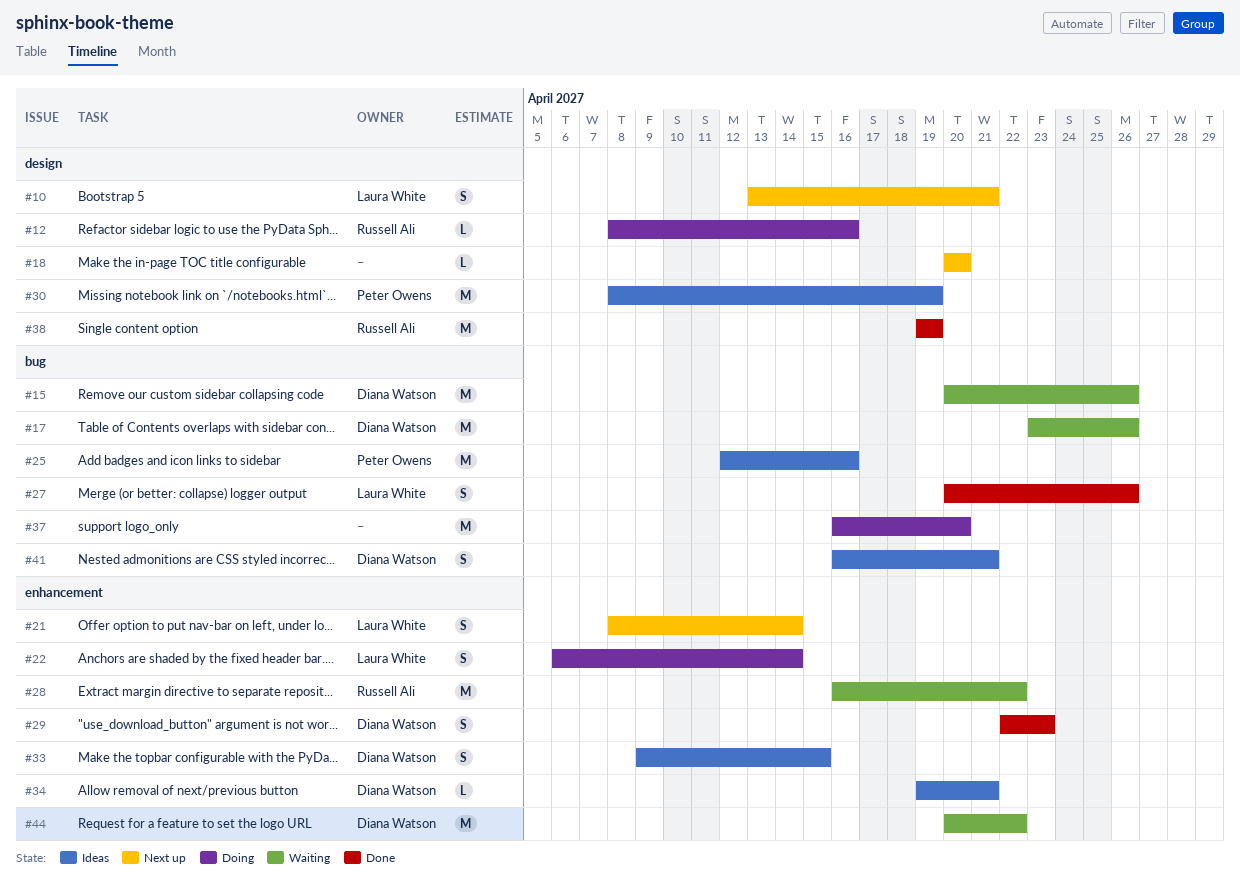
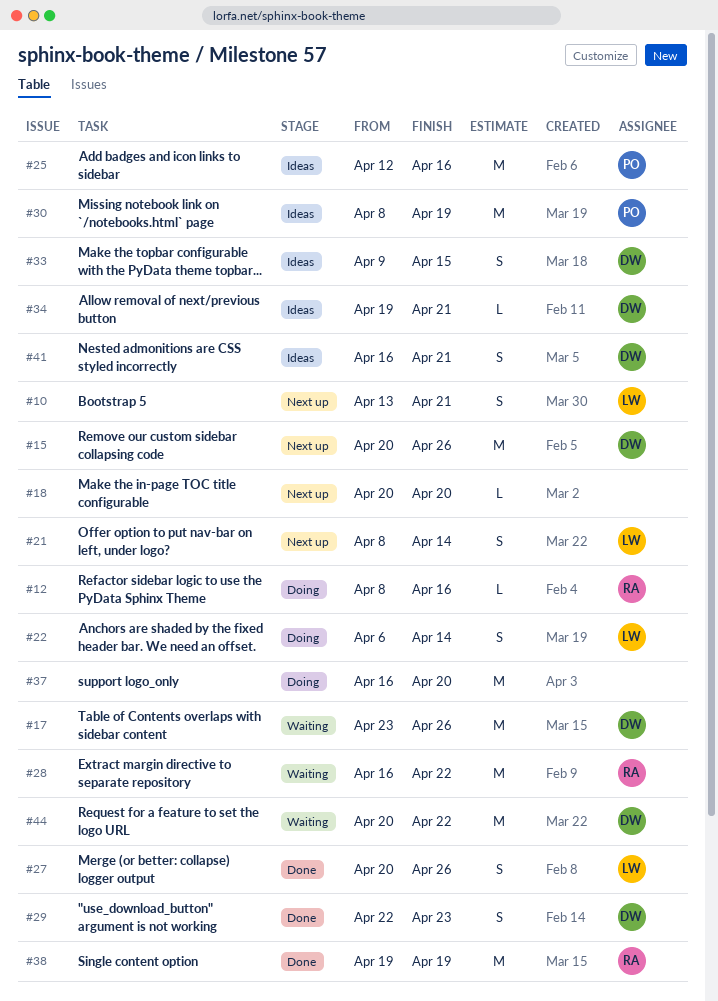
#15, status: Waiting -> Next up

